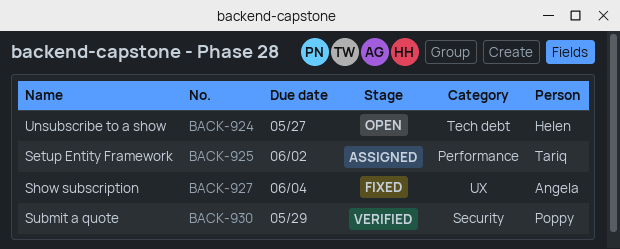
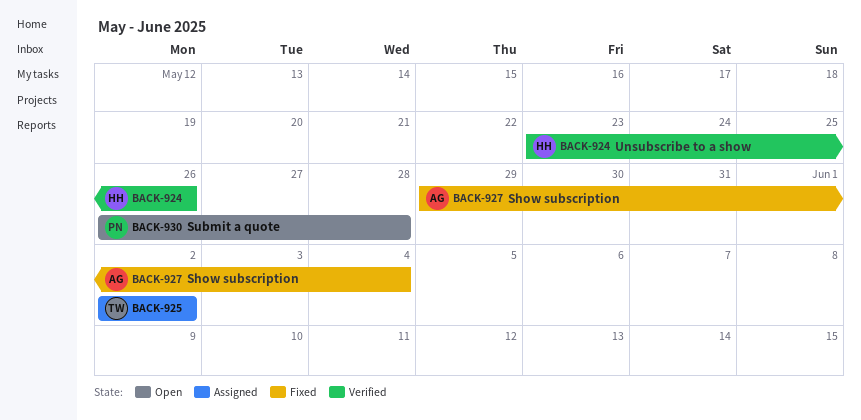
BACK-924, status: Open -> Verified
BACK-924, due: May 27 -> May 26
BACK-930, status: Verified -> Open
BACK-930, due: May 29 -> May 28

